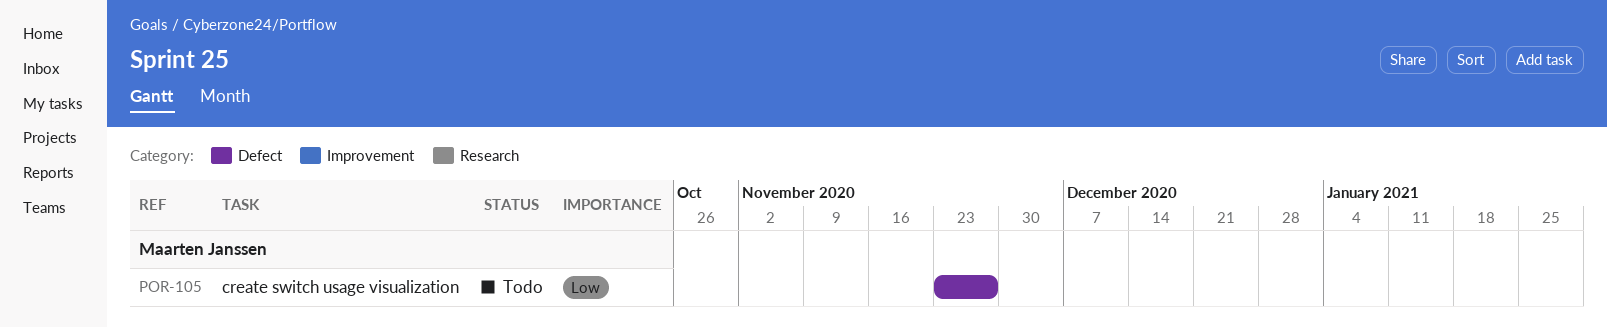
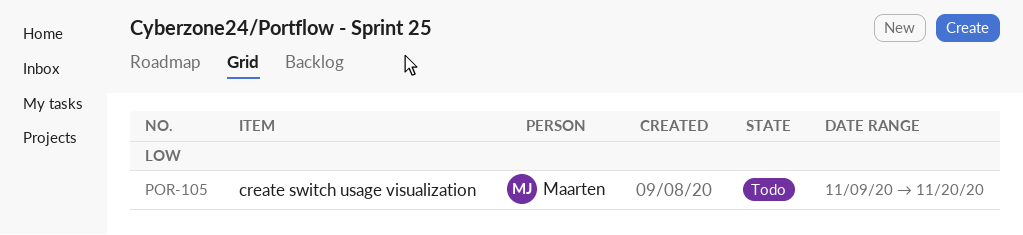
POR-105, start: Nov 23 -> Nov 9
POR-105, due: Nov 27 -> Nov 20

